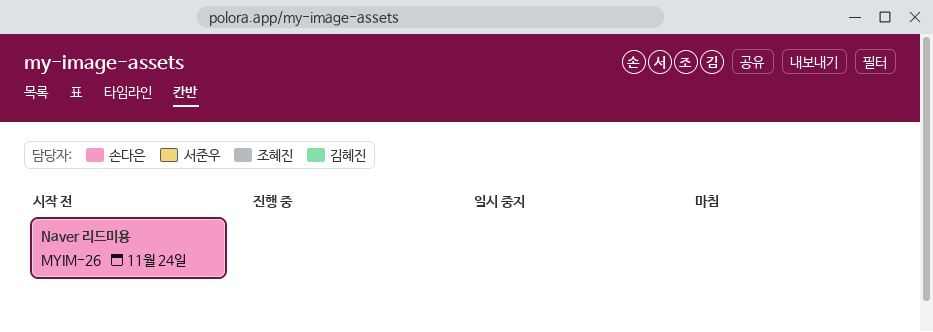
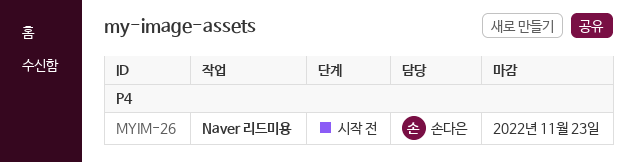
MYIM-26, due: Nov 24 -> Nov 23

